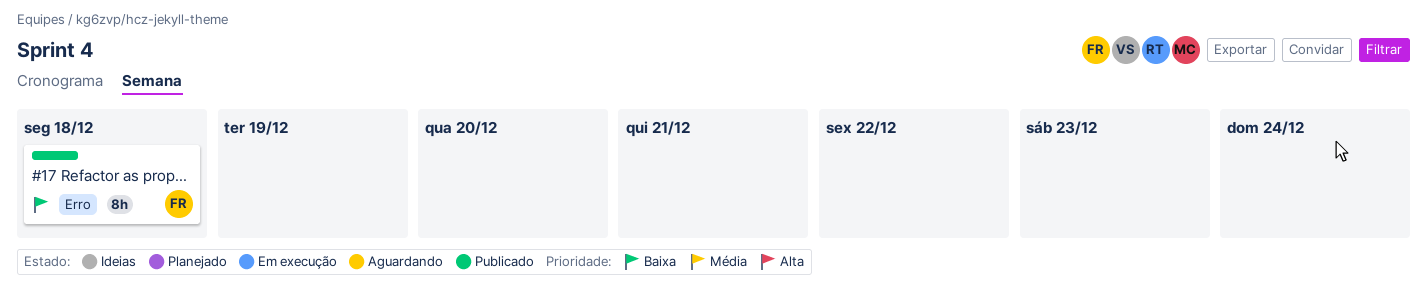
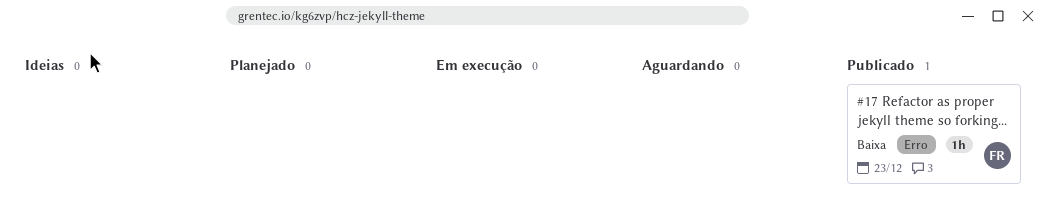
#17, estimate: 8h -> 1h
#17, due: Dec 18 -> Dec 23

